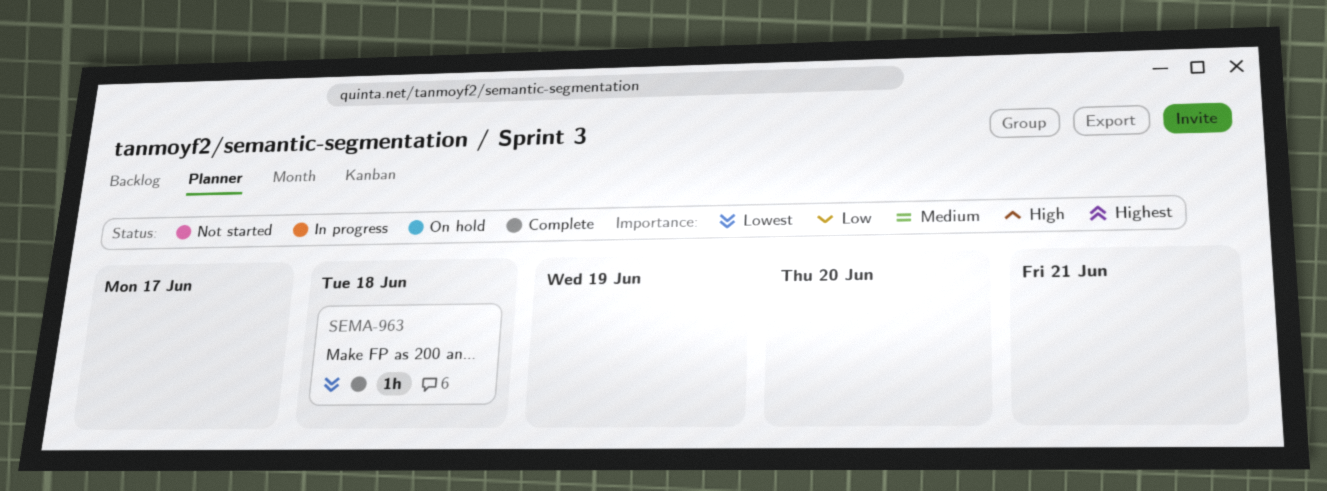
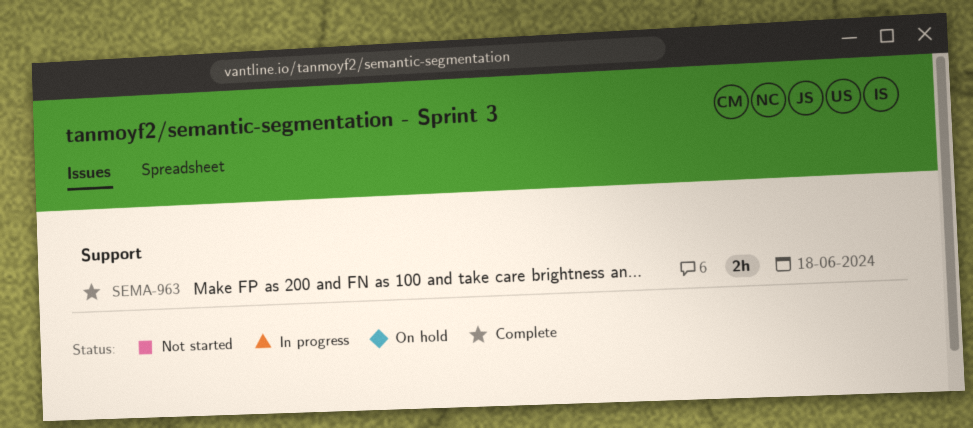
SEMA-963, estimate: 1h -> 2h

